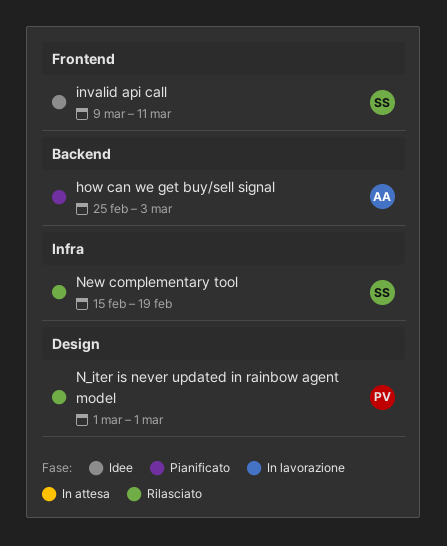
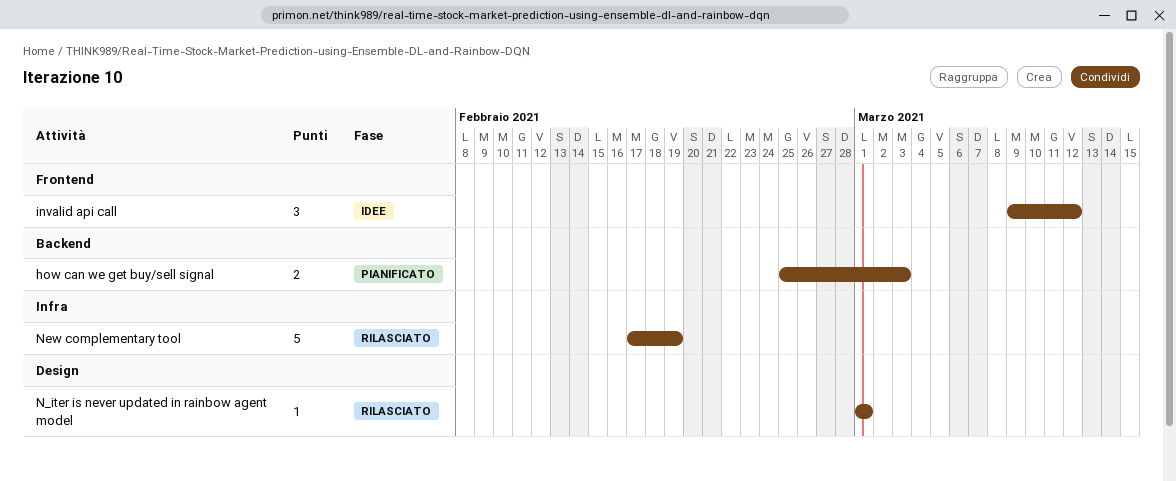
invalid api call, due: Mar 11 -> Mar 12
New complementary tool, start: Feb 15 -> Feb 17

